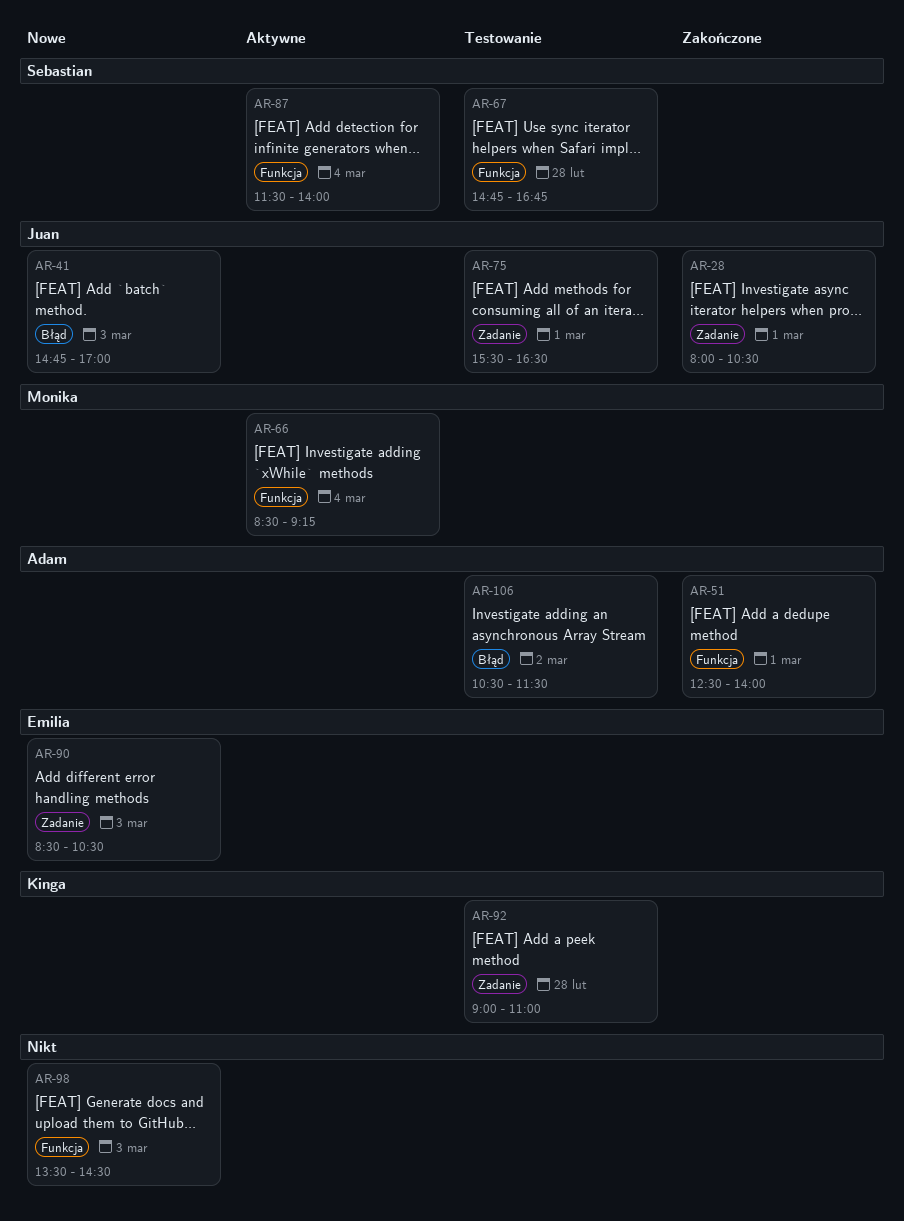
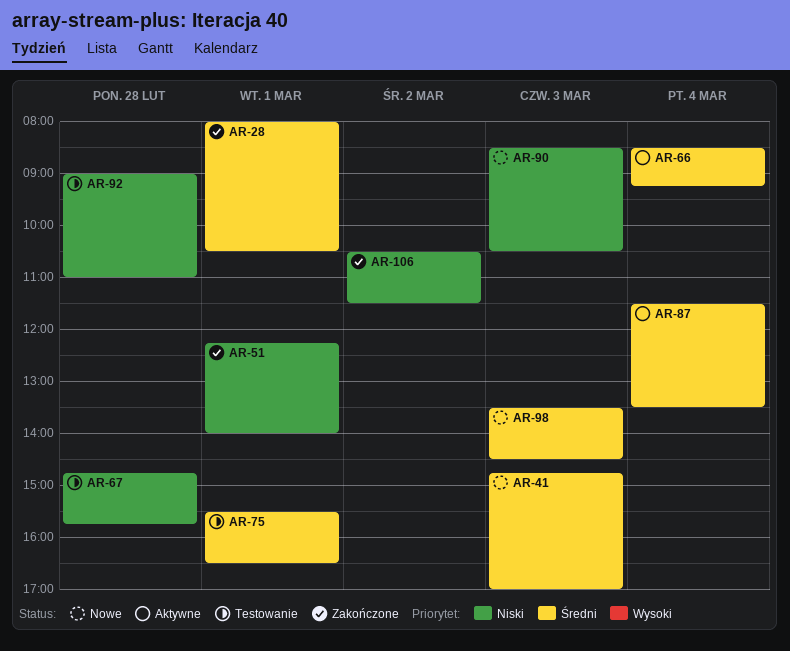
AR-51, begins: 12:30 -> 12:15
AR-67, ends: 16:45 -> 15:45
AR-87, ends: 14:00 -> 13:30
AR-106, status: Testowanie -> Zakończone

